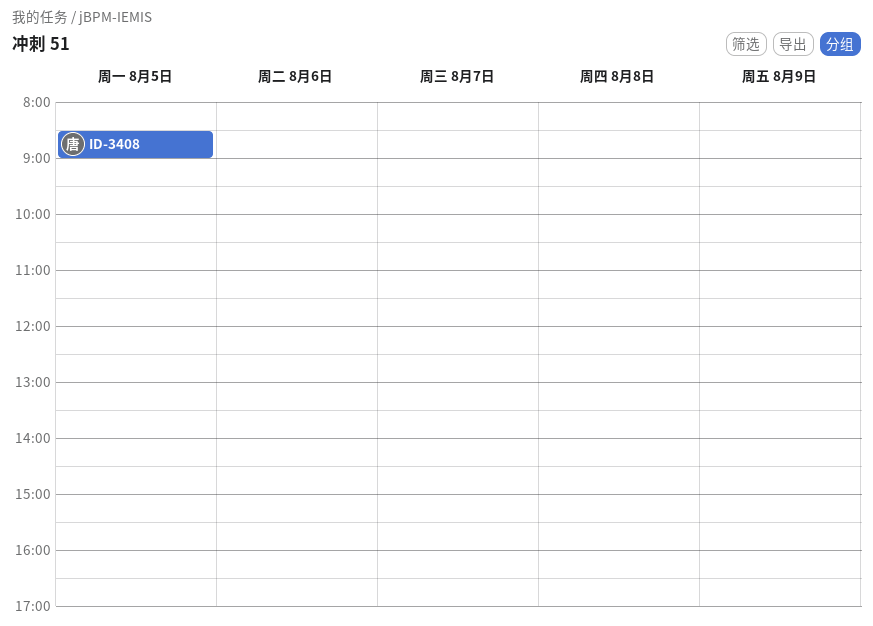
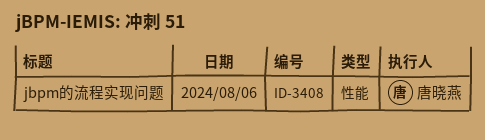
ID-3408, day: Aug 5 -> Aug 6

